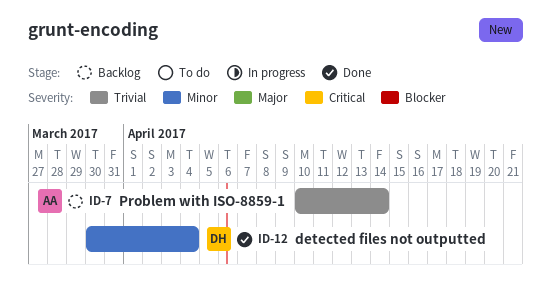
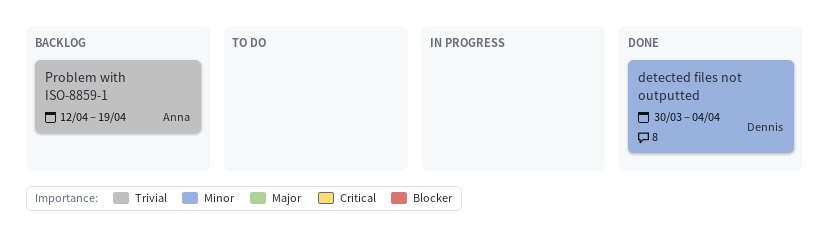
Problem with ISO-8859-1, start: Apr 10 -> Apr 12
Problem with ISO-8859-1, due: Apr 14 -> Apr 19

